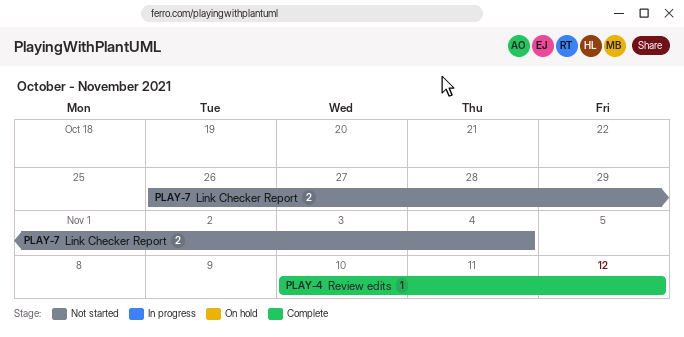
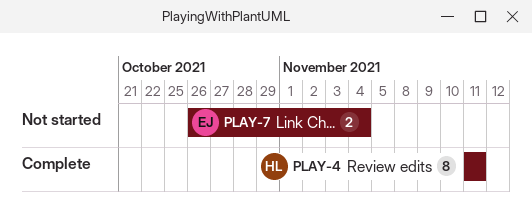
PLAY-4, estimate: 1 -> 8
PLAY-4, start: Nov 10 -> Nov 11
PLAY-4, due: Nov 12 -> Nov 11

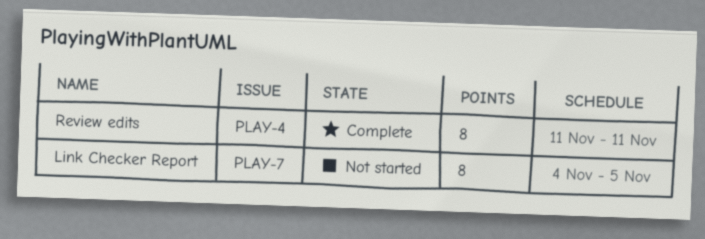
PLAY-7, estimate: 2 -> 8
PLAY-7, start: Oct 26 -> Nov 4
PLAY-7, due: Nov 4 -> Nov 5

